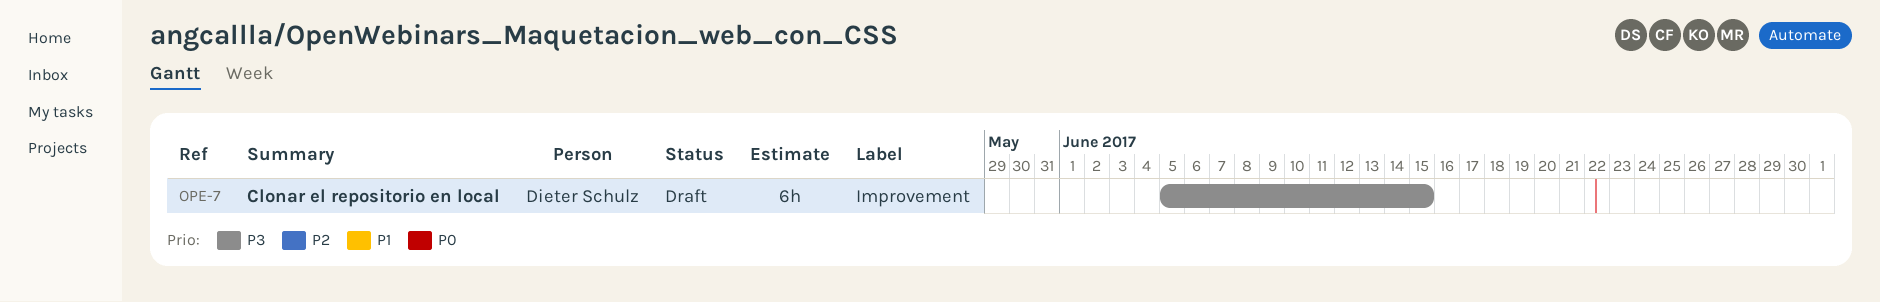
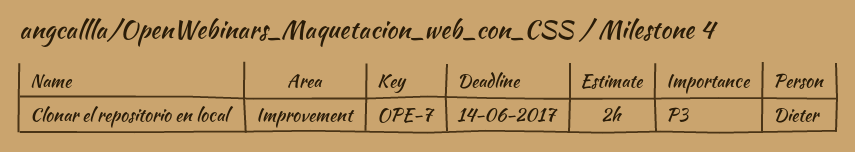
OPE-7, estimate: 6h -> 2h
OPE-7, due: Jun 15 -> Jun 14

